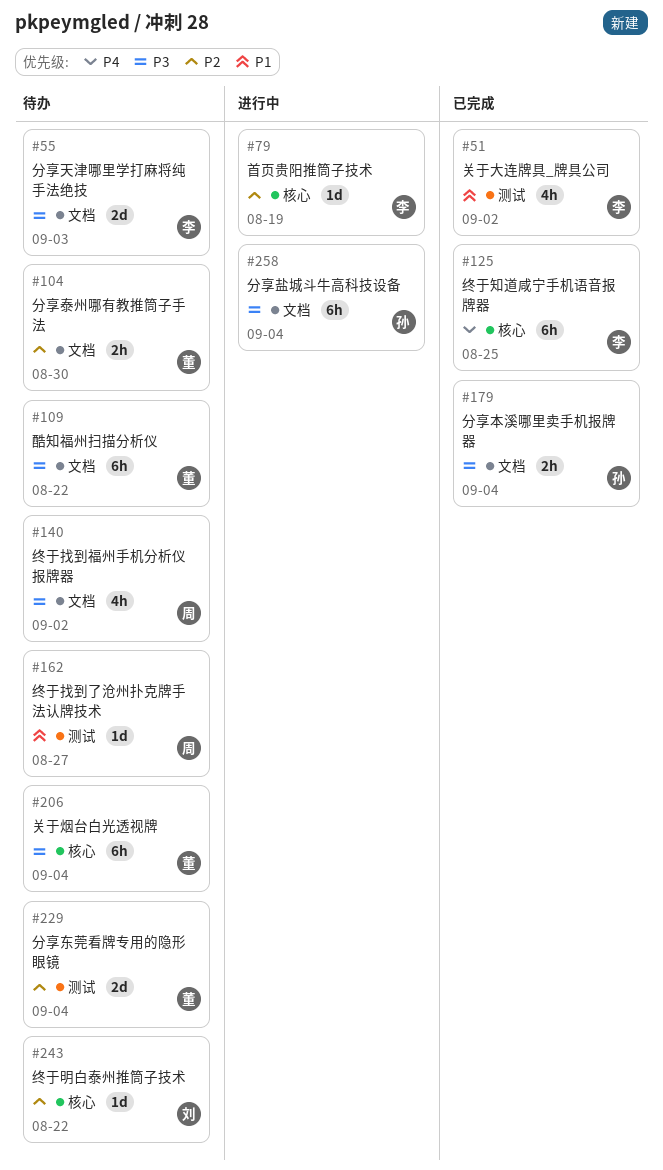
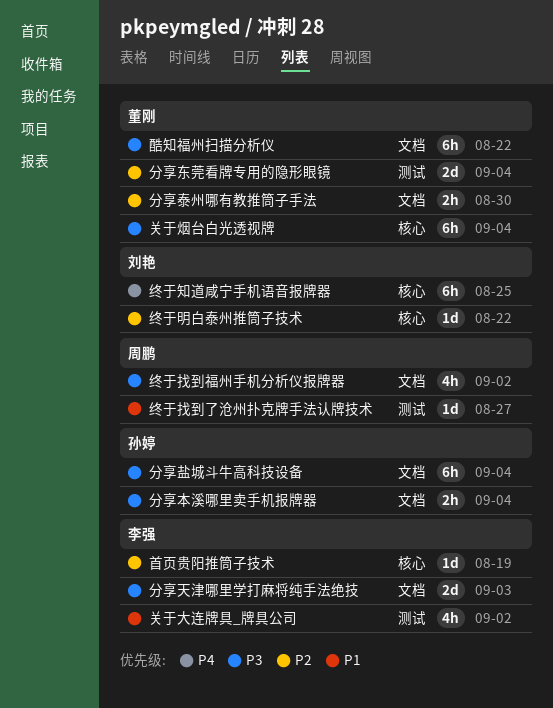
终于知道咸宁手机语音报牌器, owner: 李强 -> 刘艳

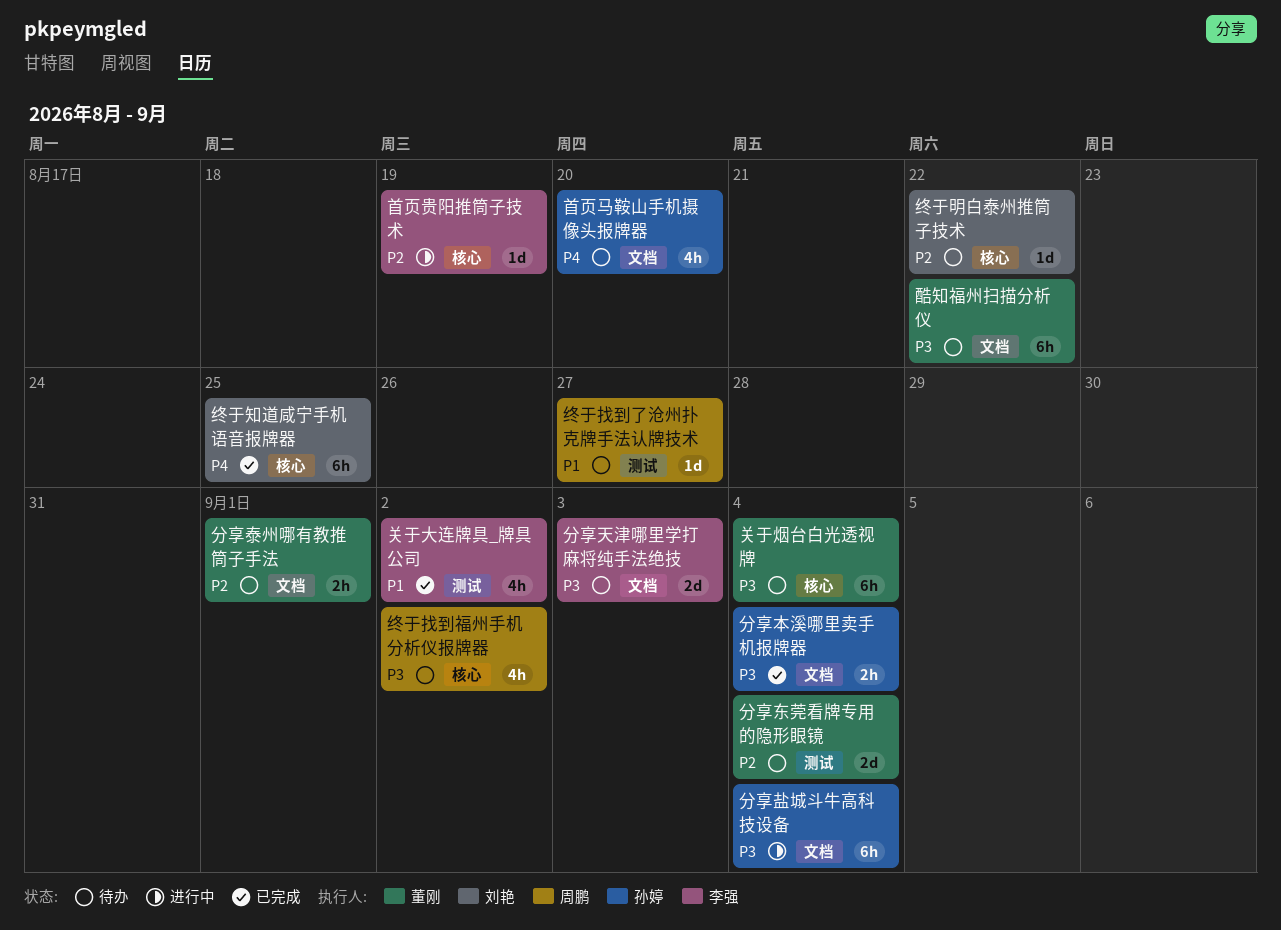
分享泰州哪有教推筒子手法, due: Aug 30 -> Sep 1
终于找到福州手机分析仪报牌器, label: 文档 -> 核心
首页马鞍山手机摄像头报牌器: none -> present

